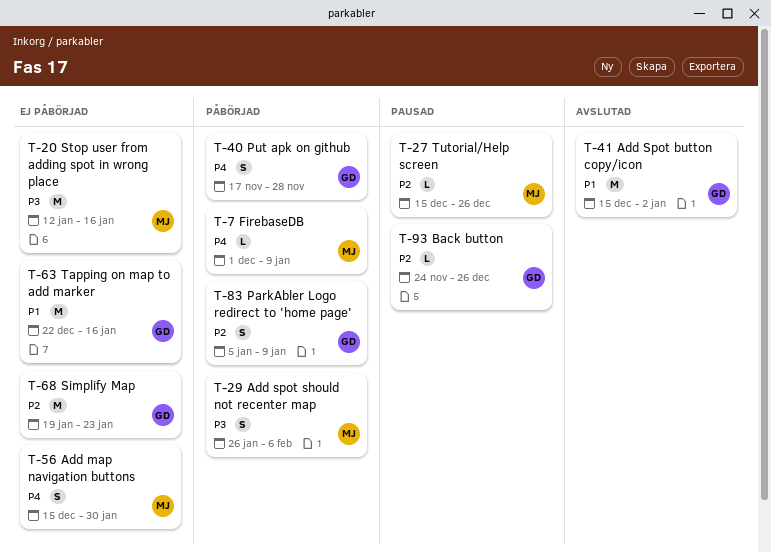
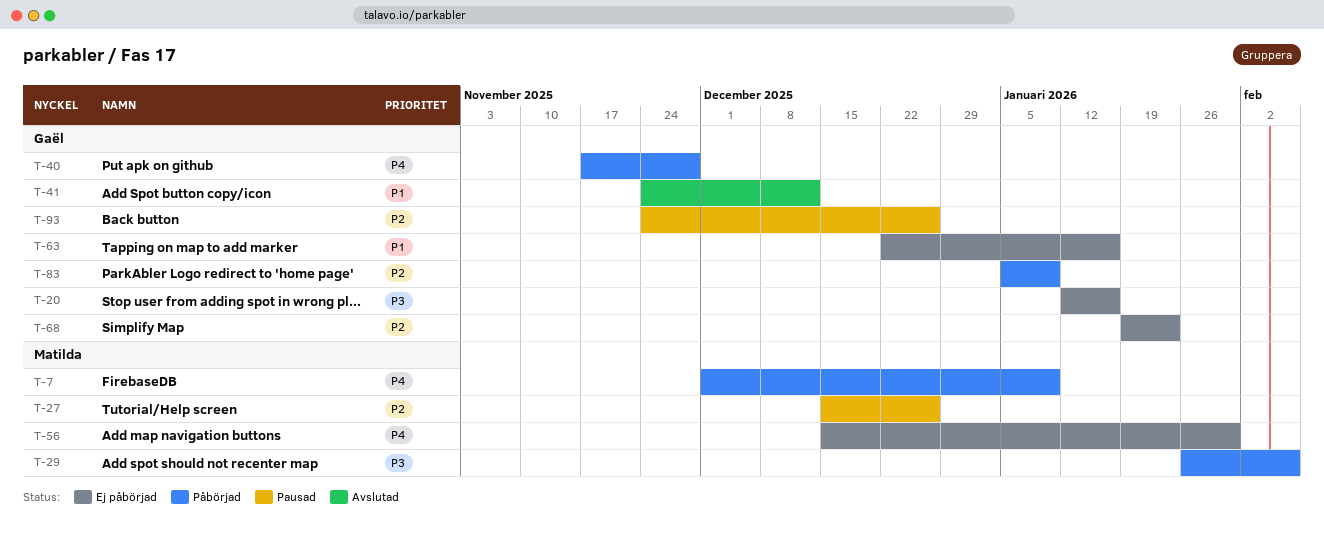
T-20, owner: Matilda -> Gaël
T-41, start: Dec 15 -> Nov 24
T-41, due: Jan 2 -> Dec 12

